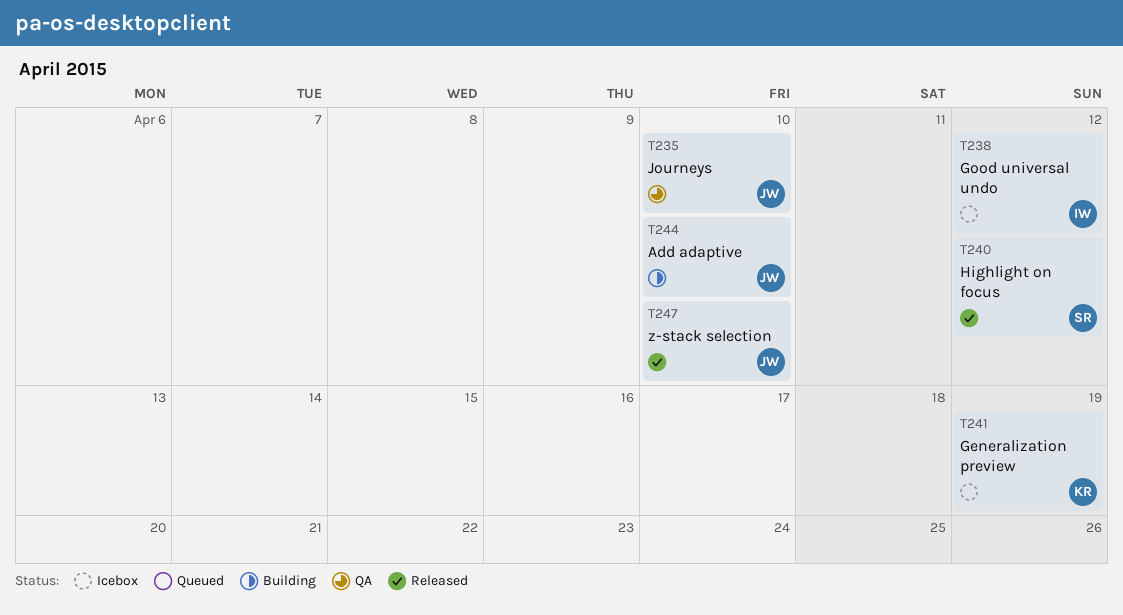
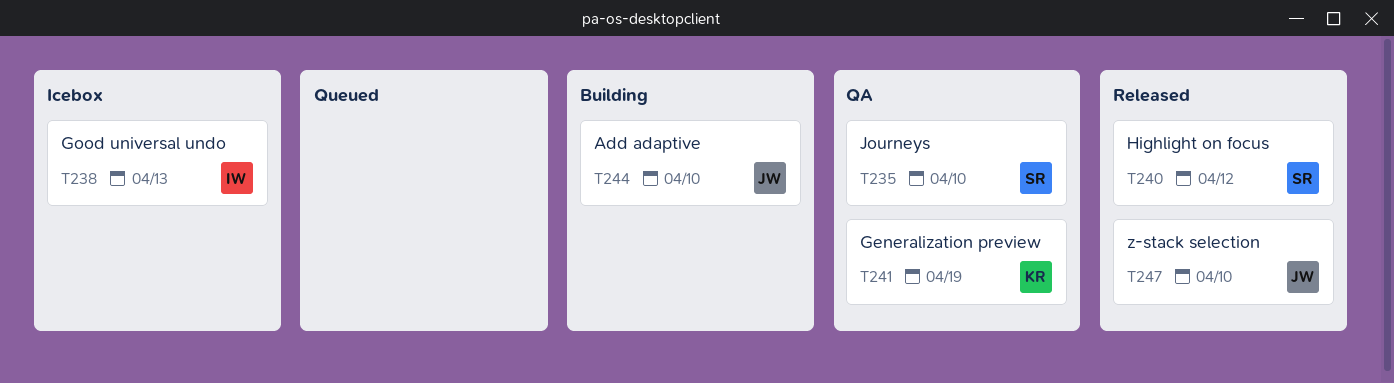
T235, owner: JW -> SR
T238, due: Apr 12 -> Apr 13
T241, status: Icebox -> QA

